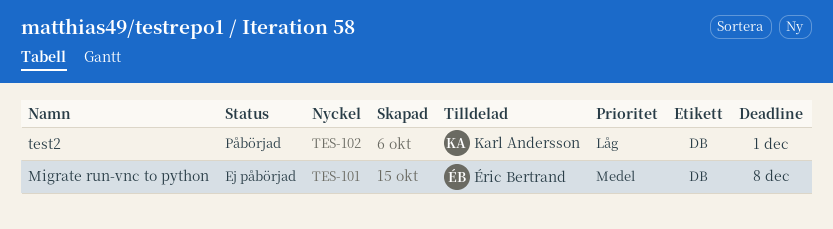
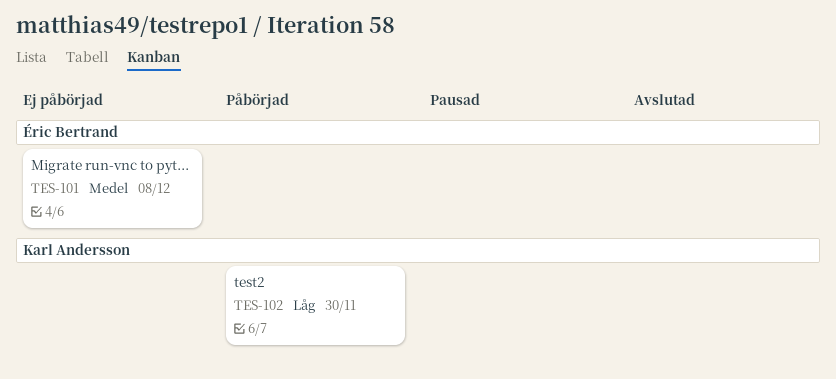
TES-102, due: Dec 1 -> Nov 30

